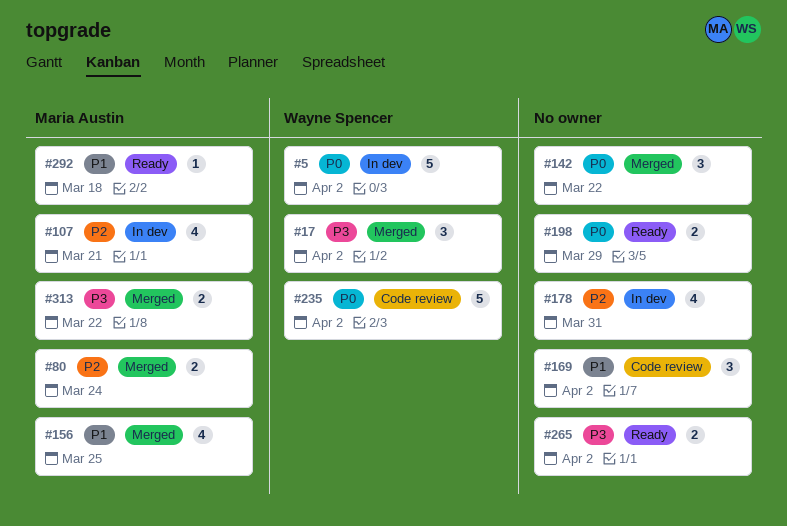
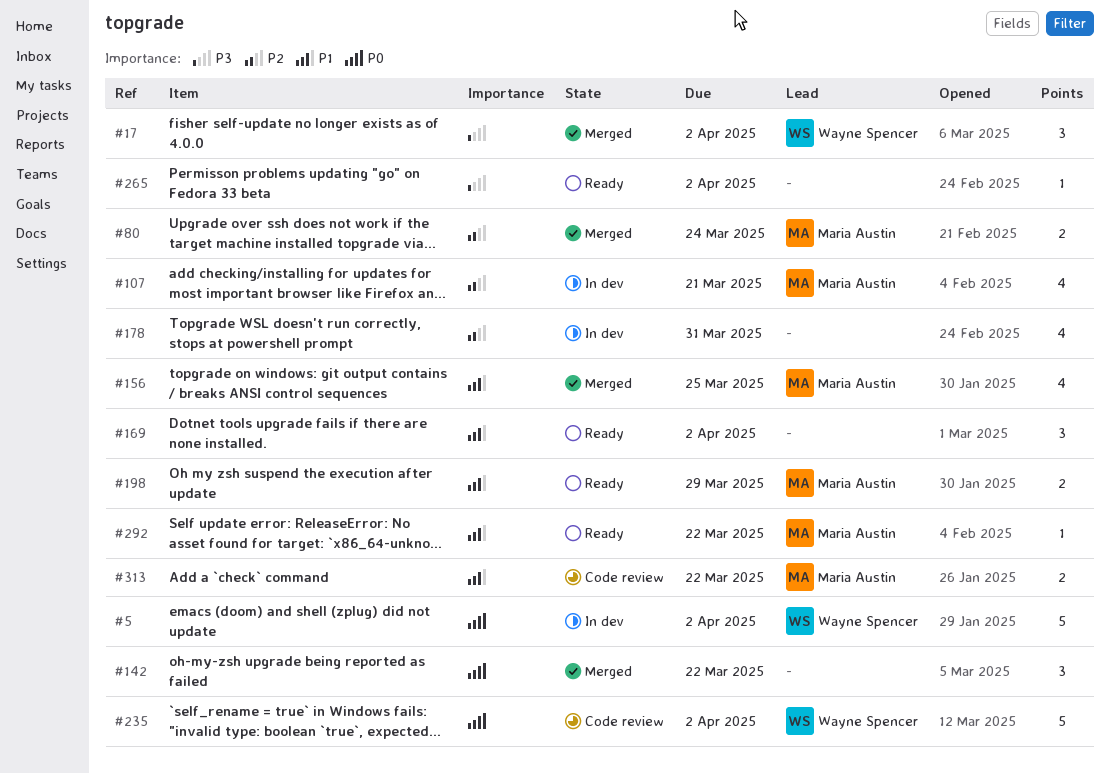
#169, status: Code review -> Ready
#198, owner: none -> Maria Austin
#198, priority: P0 -> P1
#265, estimate: 2 -> 1
#292, due: Mar 18 -> Mar 22
#313, status: Merged -> Code review
#313, priority: P3 -> P1

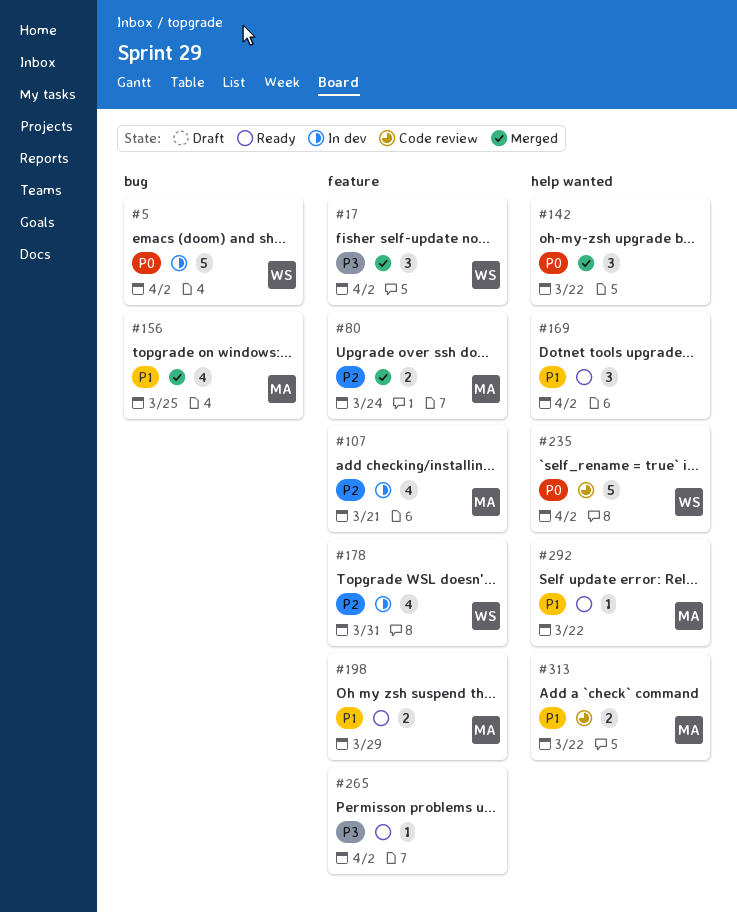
#178, owner: none -> Wayne Spencer

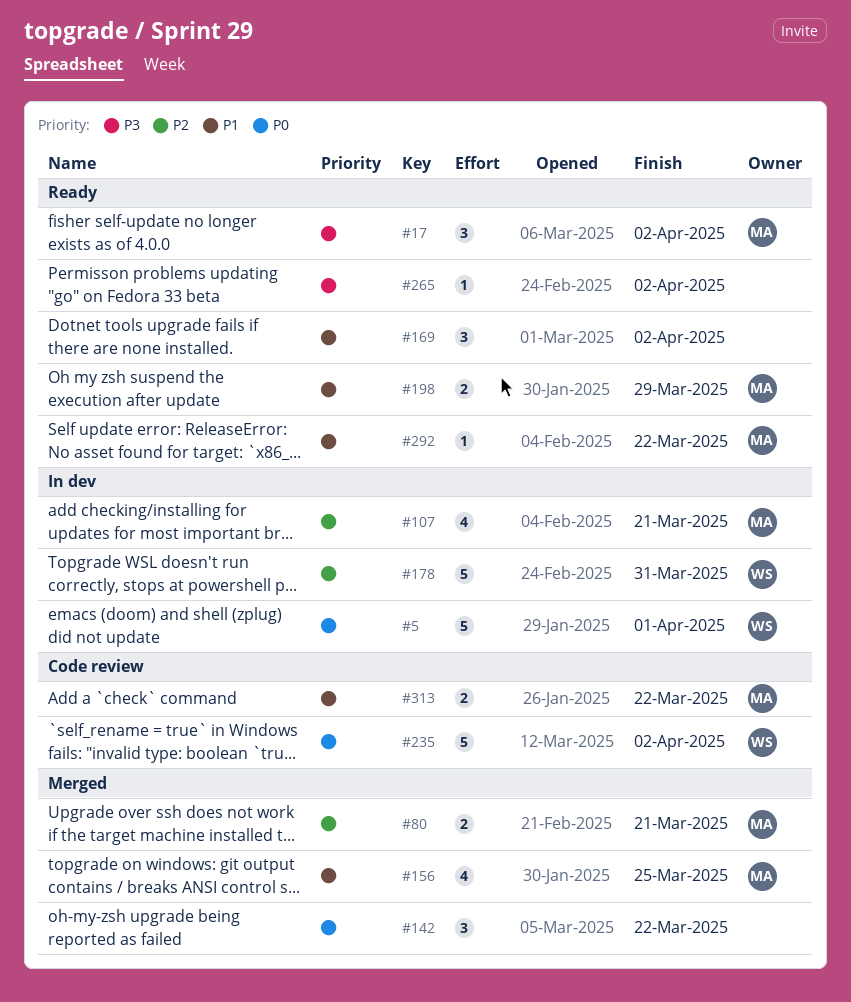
#5, due: Apr 2 -> Apr 1
#17, status: Merged -> Ready
#17, owner: WS -> MA
#80, due: Mar 24 -> Mar 21
#178, estimate: 4 -> 5

